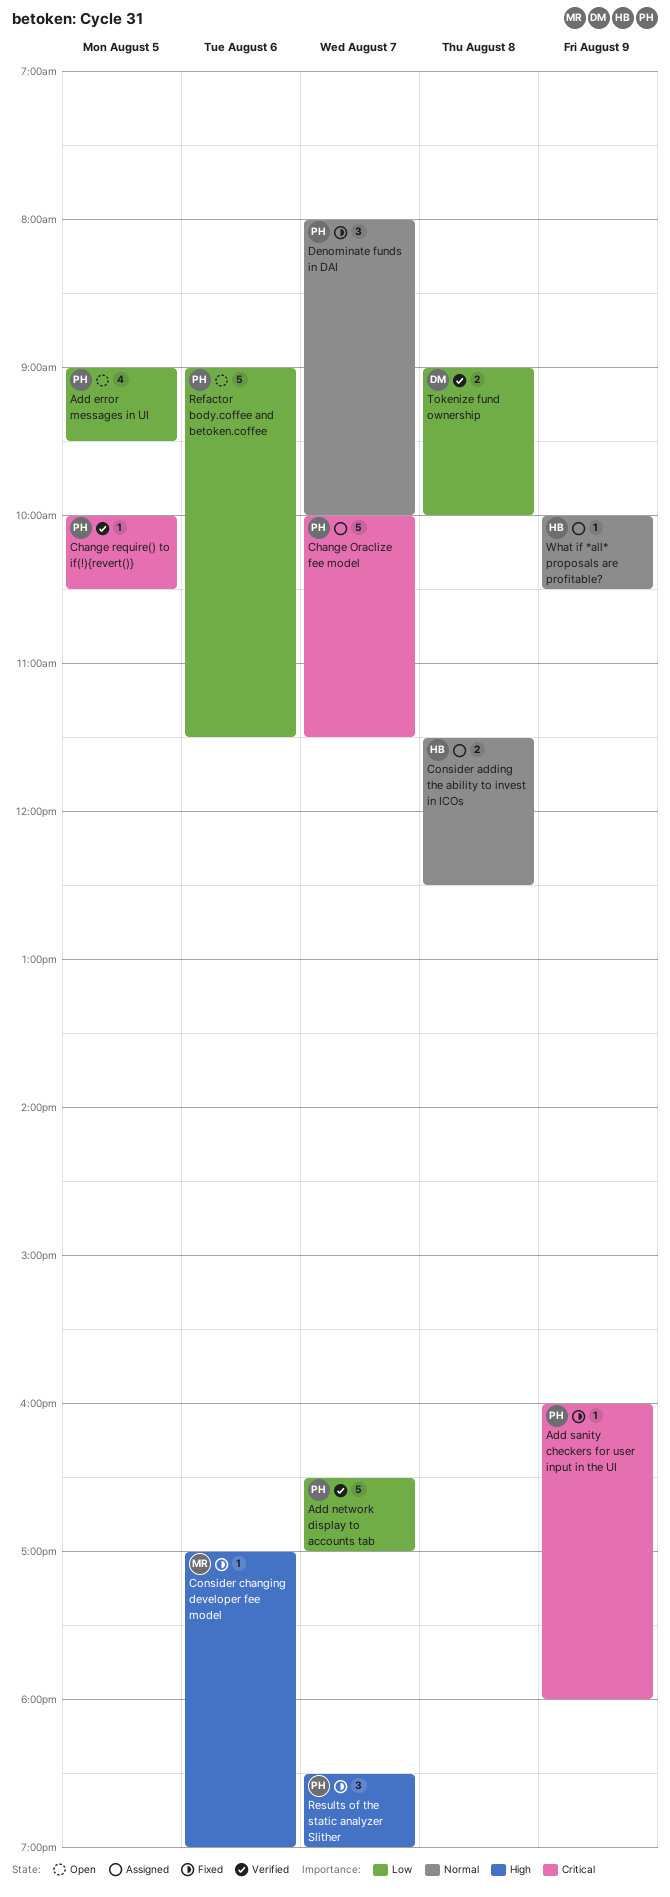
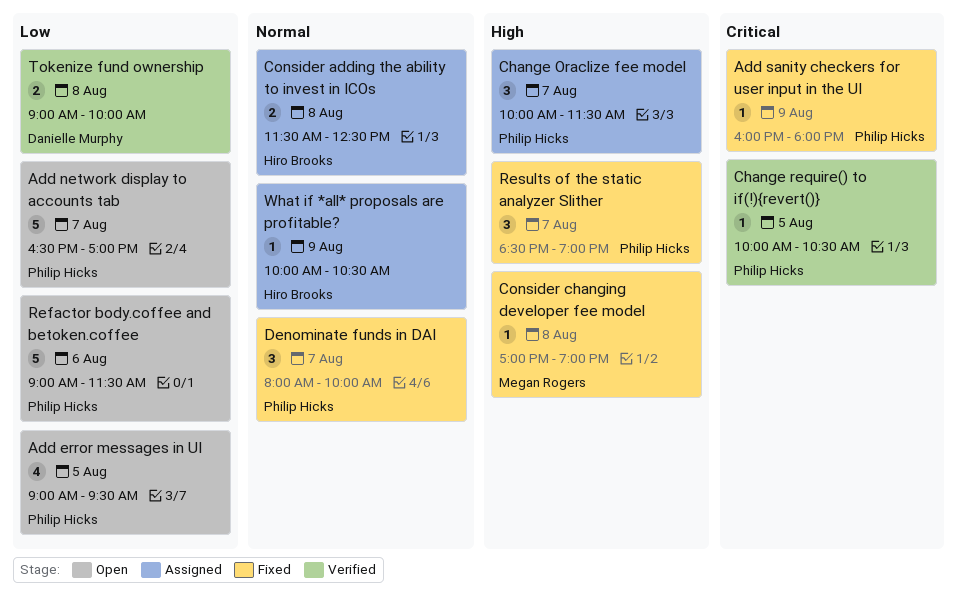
Add network display to accounts tab, status: Verified -> Open
Change Oraclize fee model, priority: Critical -> High
Change Oraclize fee model, estimate: 5 -> 3
Consider changing developer fee model, day: Aug 6 -> Aug 8

